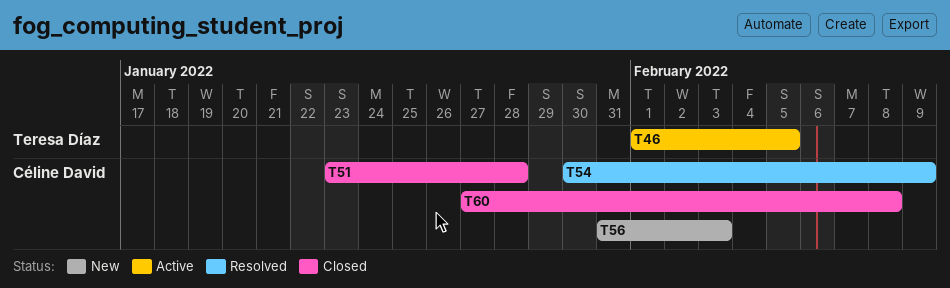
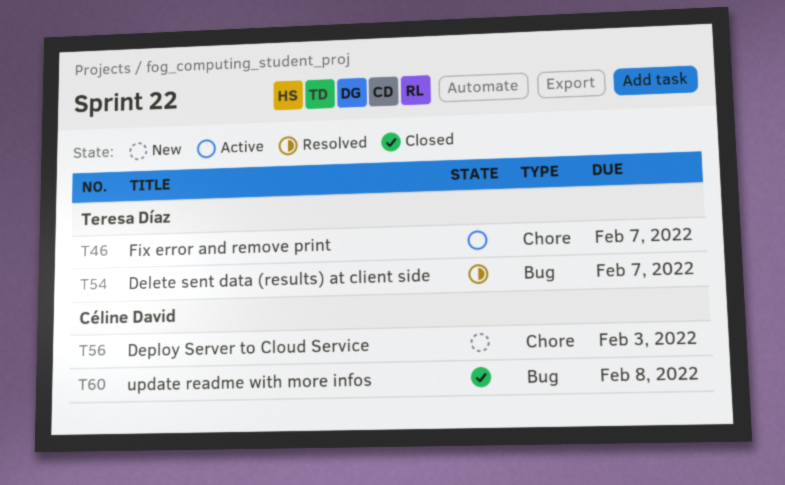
T46, due: Feb 5 -> Feb 7
T51: present -> none
T54, owner: Céline David -> Teresa Díaz
T54, due: Feb 9 -> Feb 7

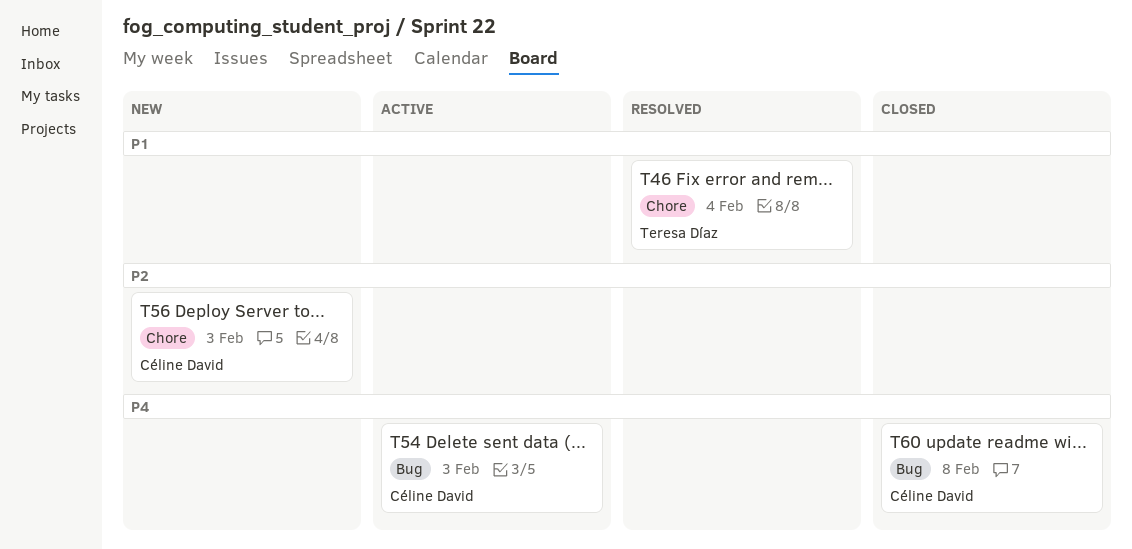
T46, status: Active -> Resolved
T46, due: Feb 7 -> Feb 4
T54, status: Resolved -> Active
T54, owner: Teresa Díaz -> Céline David
T54, due: Feb 7 -> Feb 3

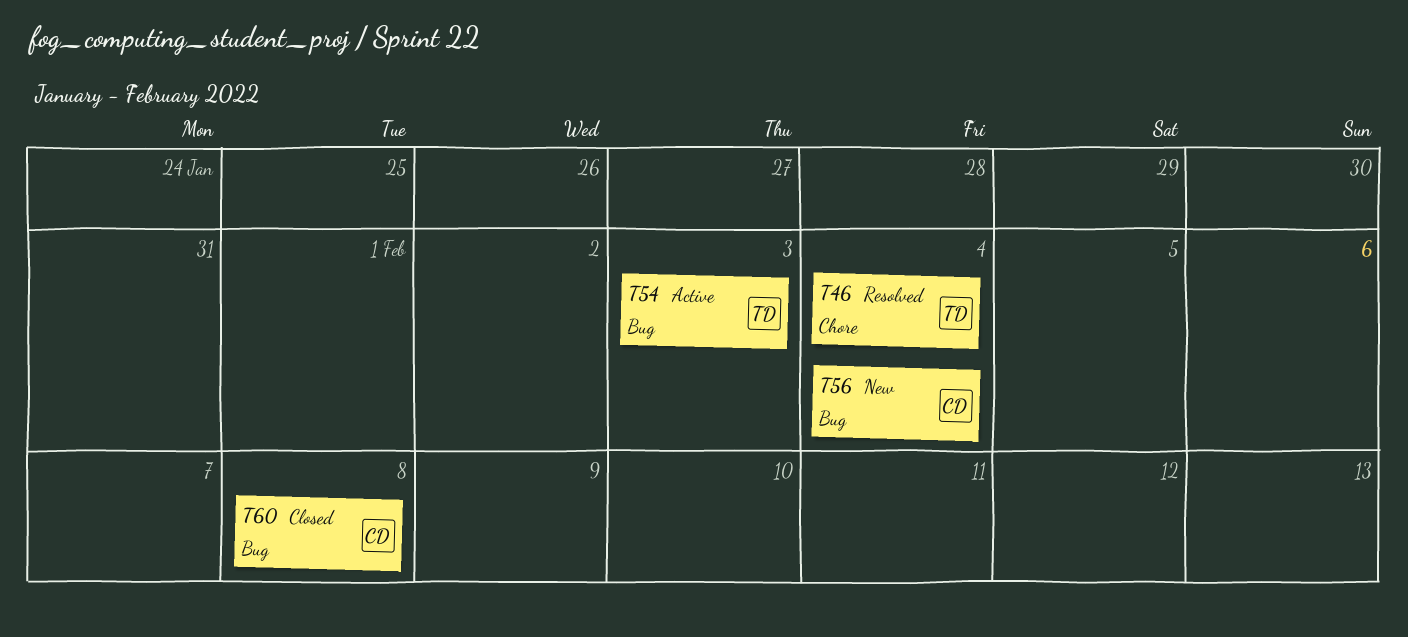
T54, owner: Céline David -> Teresa Díaz
T56, label: Chore -> Bug
T56, due: Feb 3 -> Feb 4

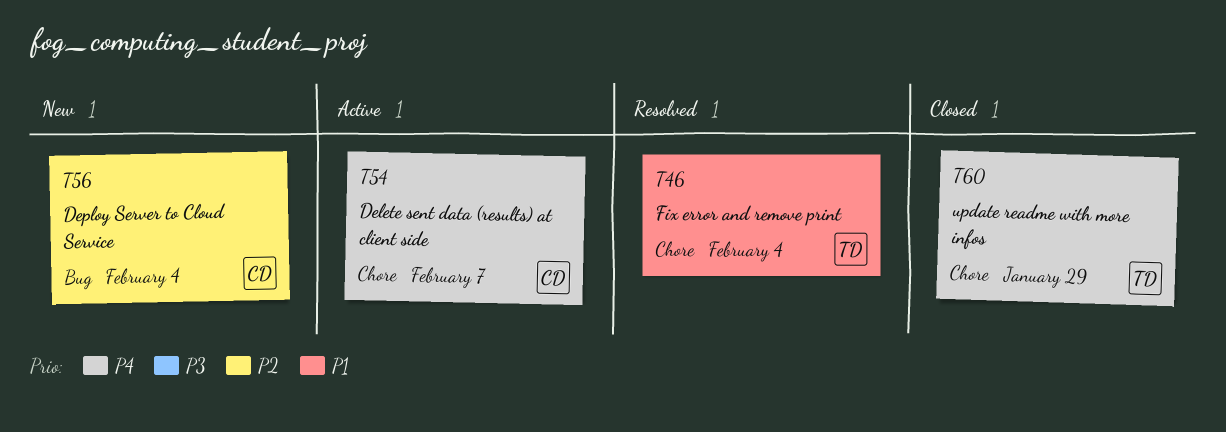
T54, owner: TD -> CD
T54, label: Bug -> Chore
T54, due: Feb 3 -> Feb 7
T60, owner: CD -> TD
T60, label: Bug -> Chore
T60, due: Feb 8 -> Jan 29

